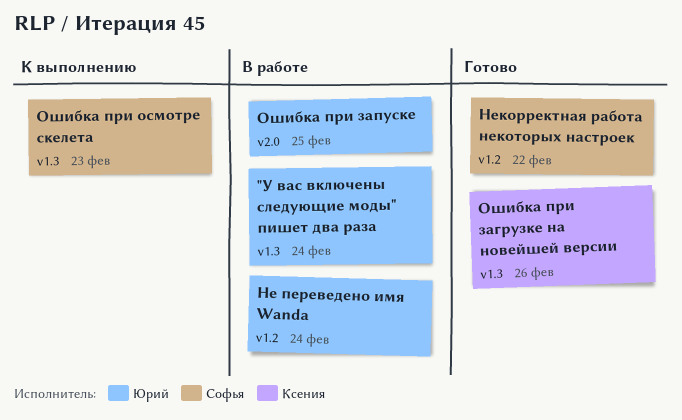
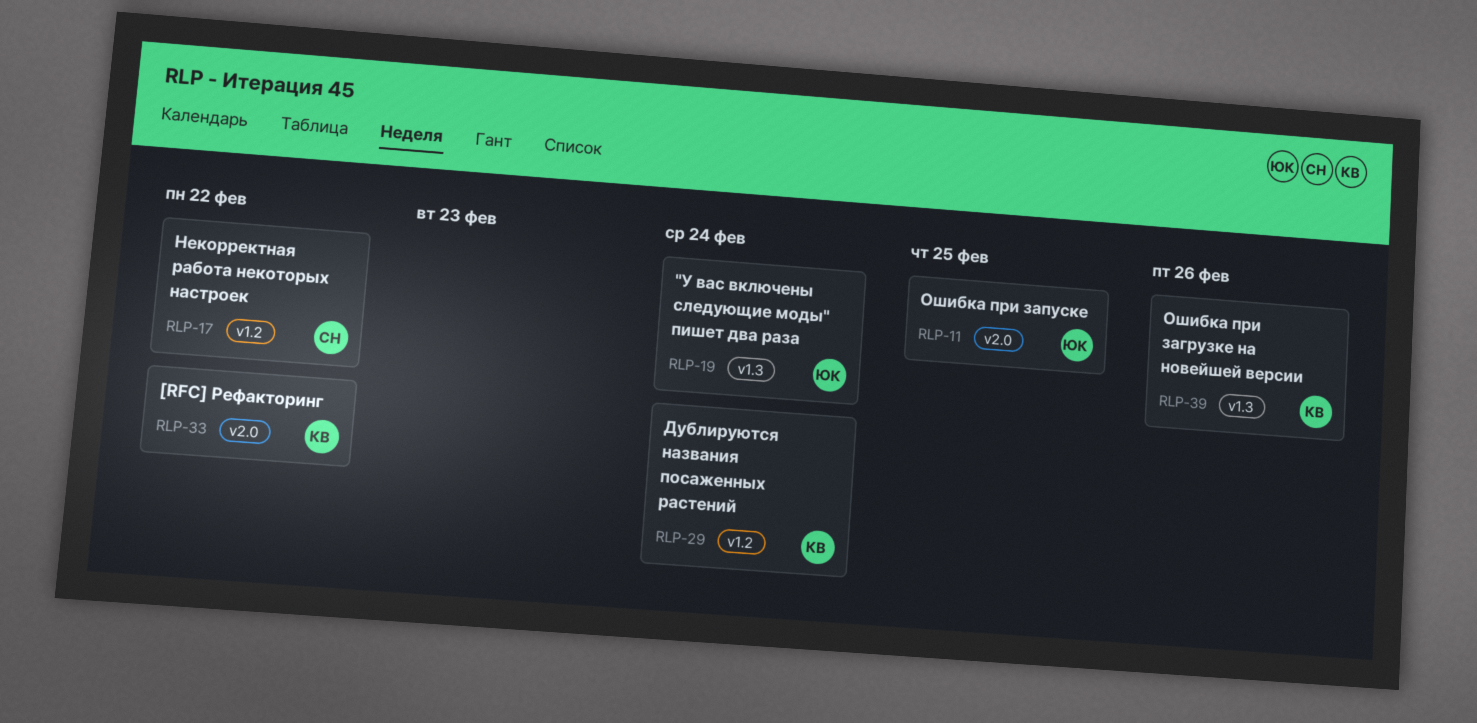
[RFC] Рефакторинг: none -> present
Дублируются названия посаженных растений: none -> present
Не переведено имя Wanda: present -> none
Ошибка при осмотре скелета: present -> none

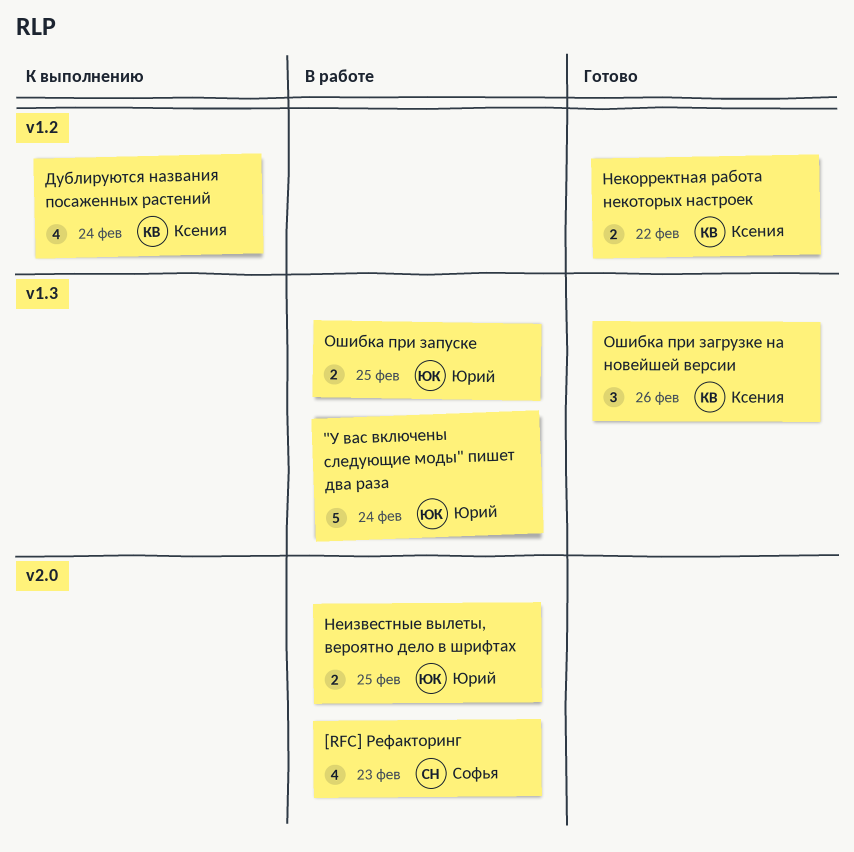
[RFC] Рефакторинг, owner: Ксения -> Софья
[RFC] Рефакторинг, due: Feb 22 -> Feb 23
Неизвестные вылеты, вероятно дело в шрифтах: none -> present
Некорректная работа некоторых настроек, owner: Софья -> Ксения
Ошибка при запуске, label: v2.0 -> v1.3

